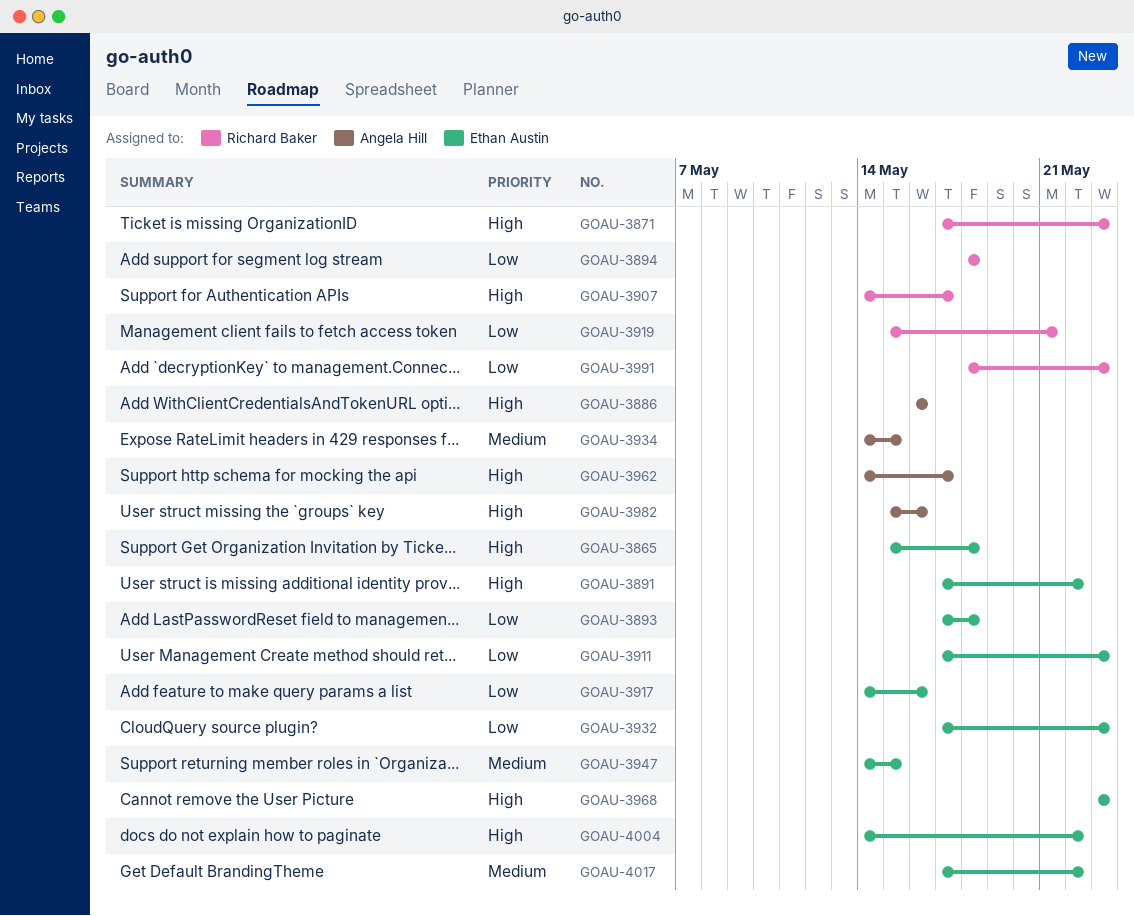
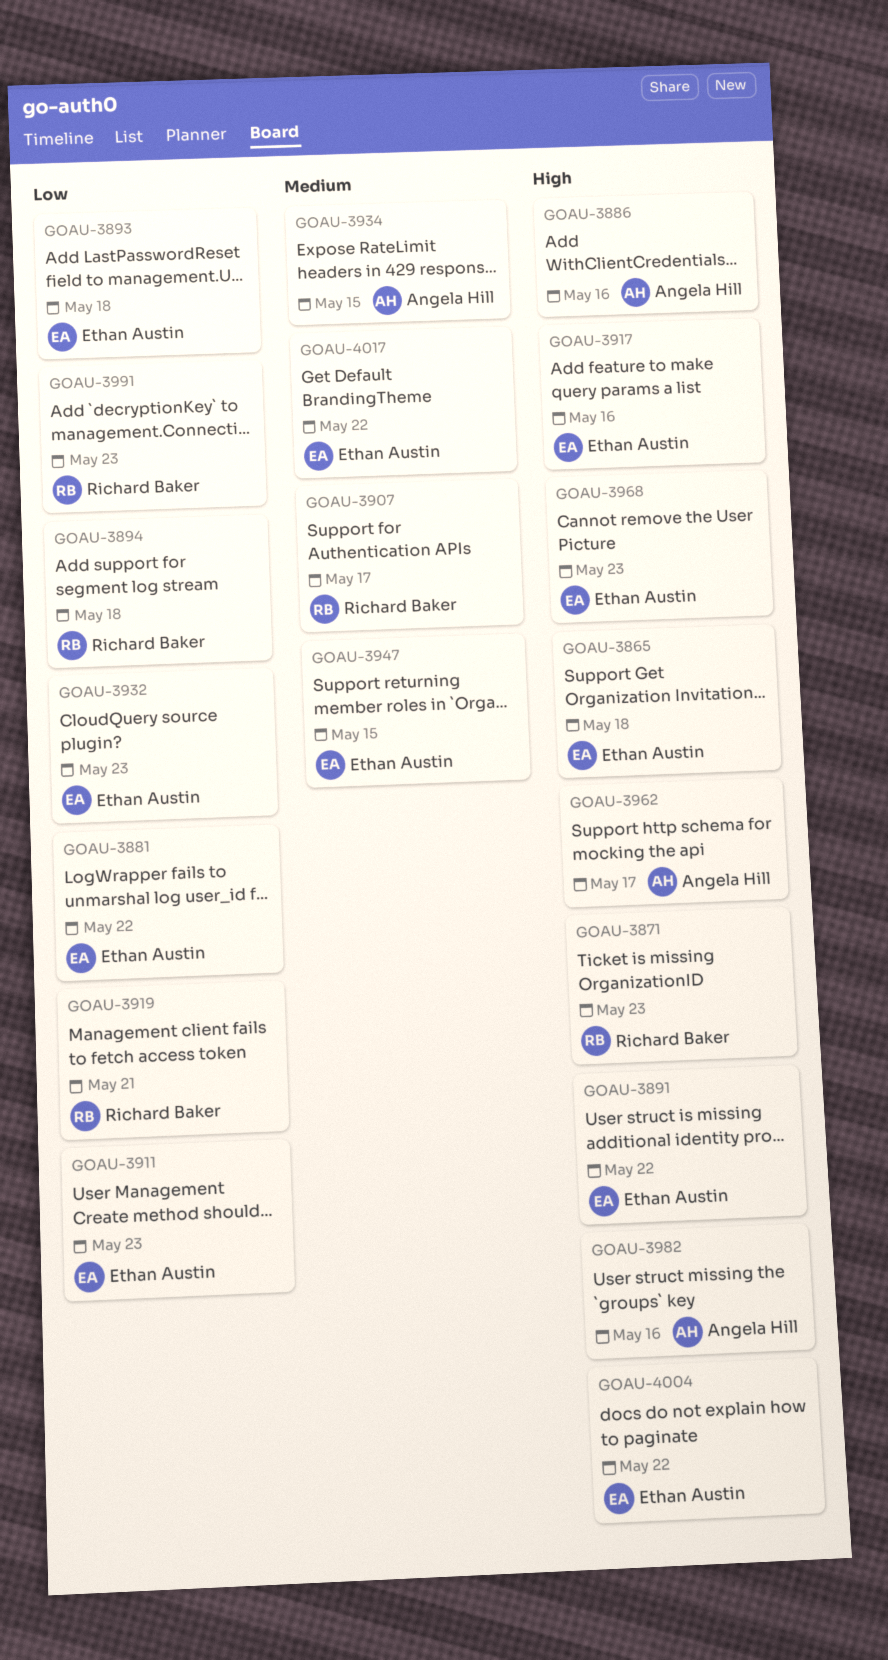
GOAU-3881: none -> present
GOAU-3907, priority: High -> Medium
GOAU-3917, priority: Low -> High

